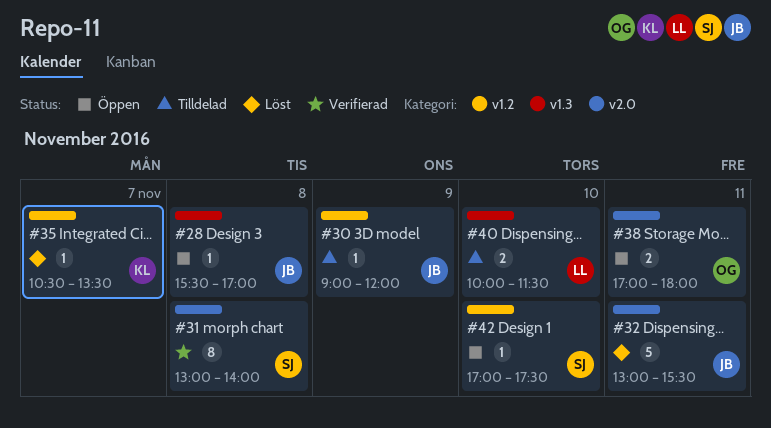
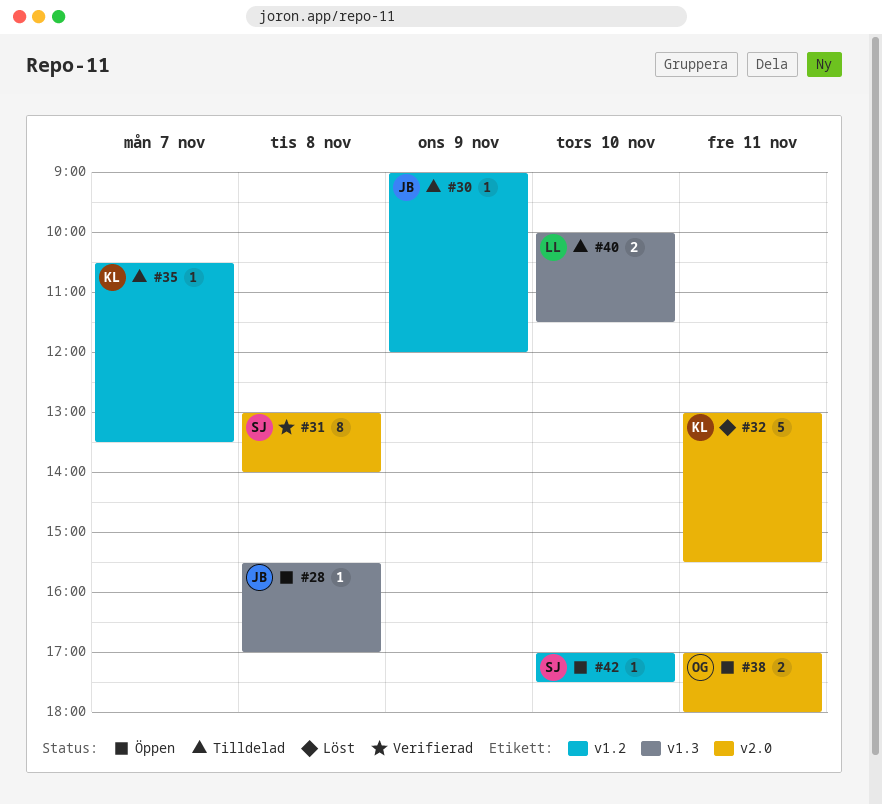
#32, owner: JB -> KL
#35, status: Löst -> Tilldelad

